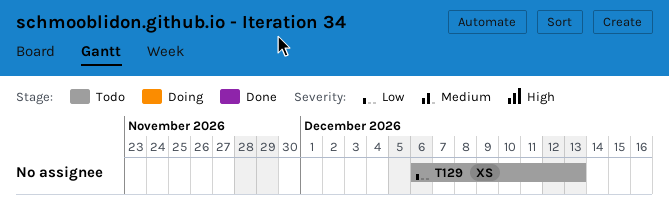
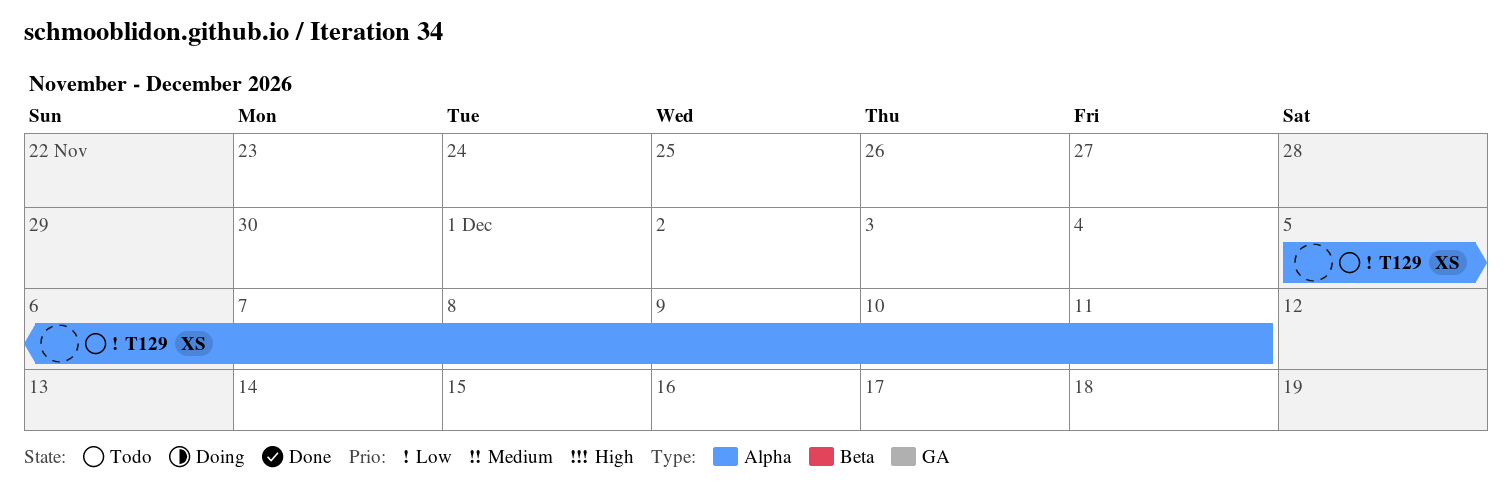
T129, start: Dec 6 -> Dec 5
T129, due: Dec 13 -> Dec 11

